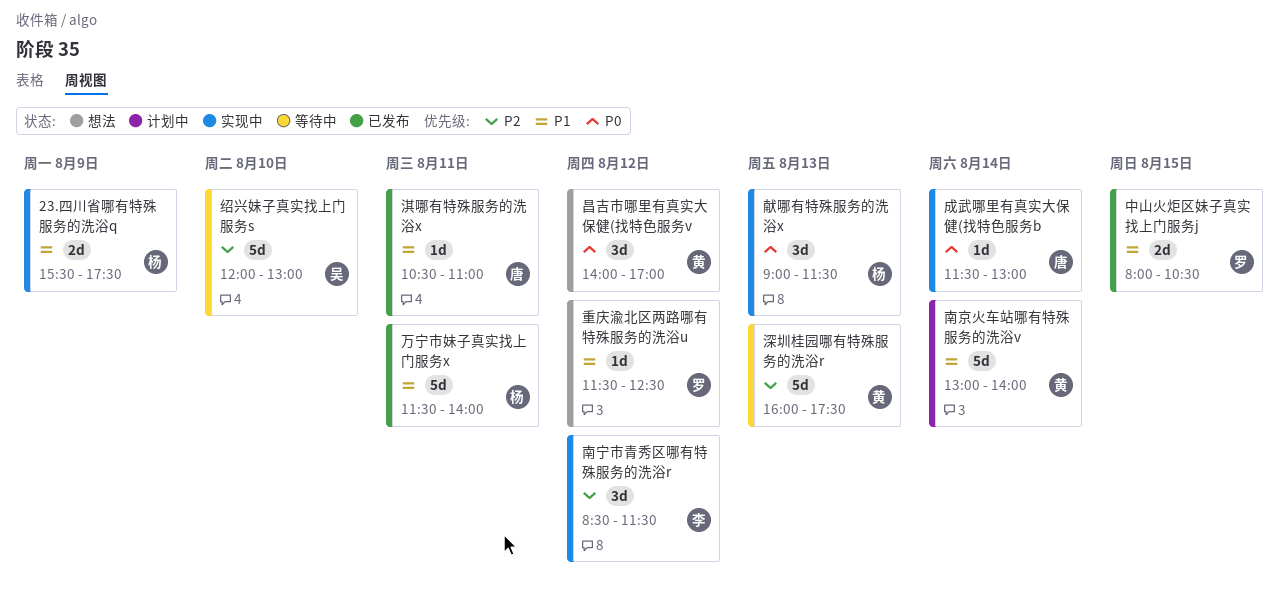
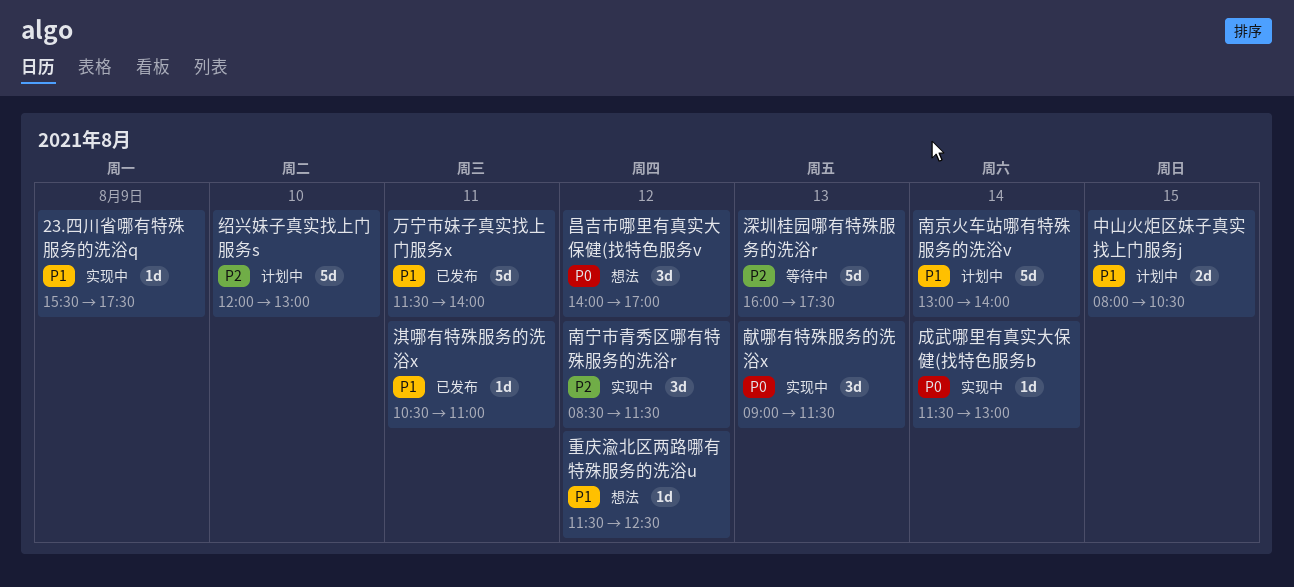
23.四川省哪有特殊服务的洗浴q, estimate: 2d -> 1d
中山火炬区妹子真实找上门服务j, status: 已发布 -> 计划中
绍兴妹子真实找上门服务s, status: 等待中 -> 计划中

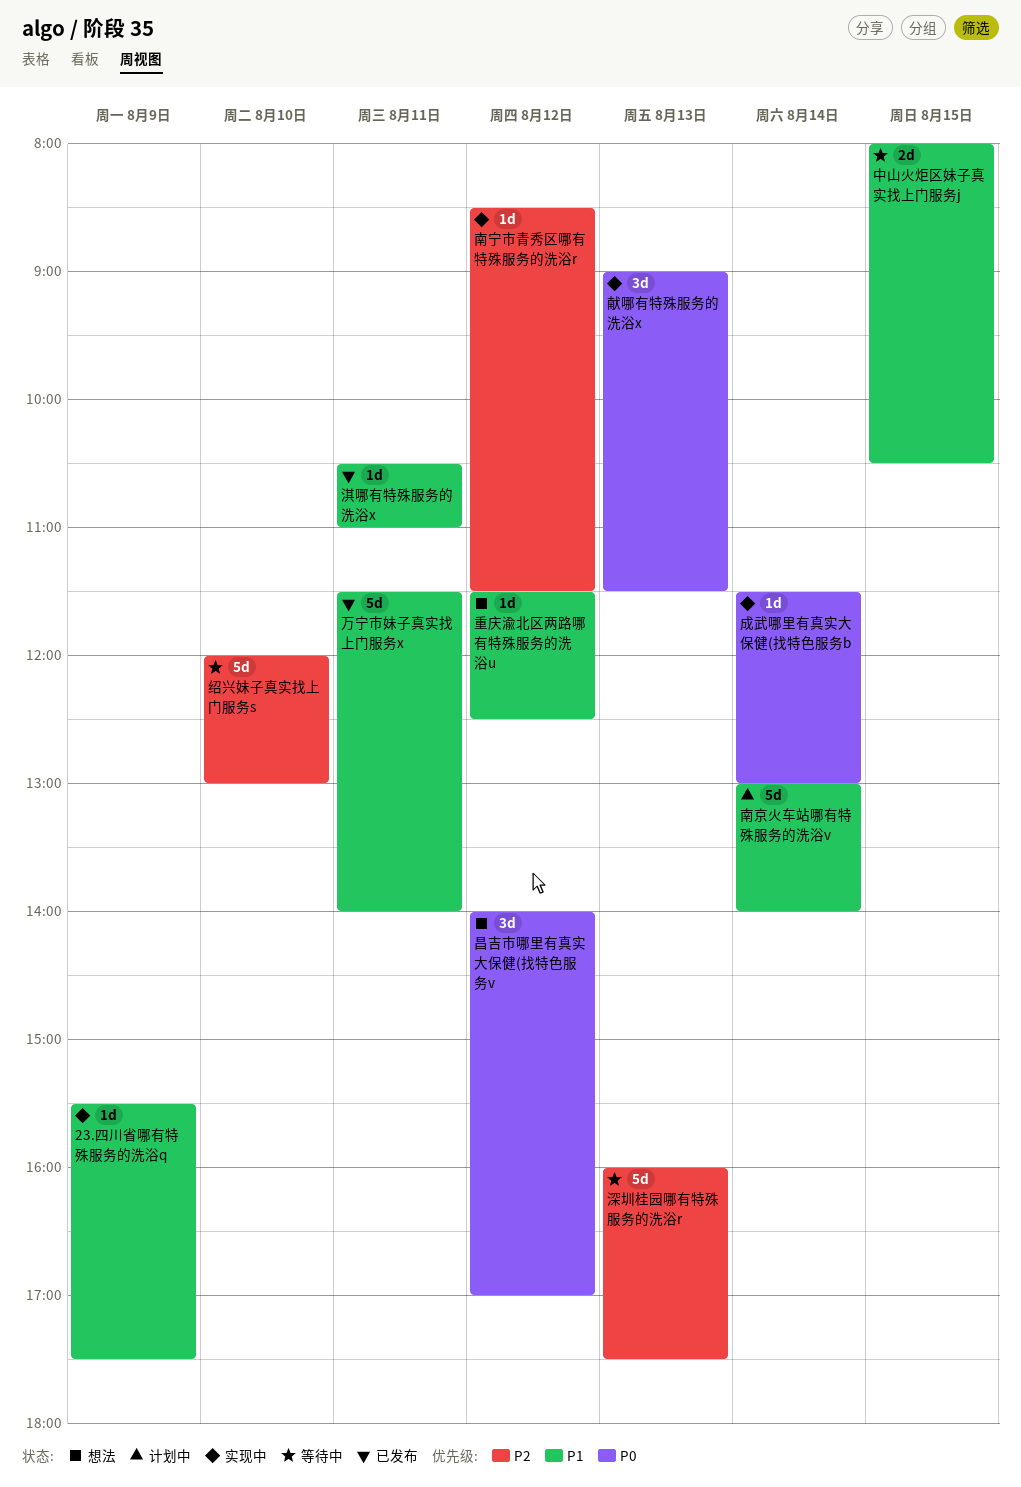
中山火炬区妹子真实找上门服务j, status: 计划中 -> 等待中
南宁市青秀区哪有特殊服务的洗浴r, estimate: 3d -> 1d
绍兴妹子真实找上门服务s, status: 计划中 -> 等待中

